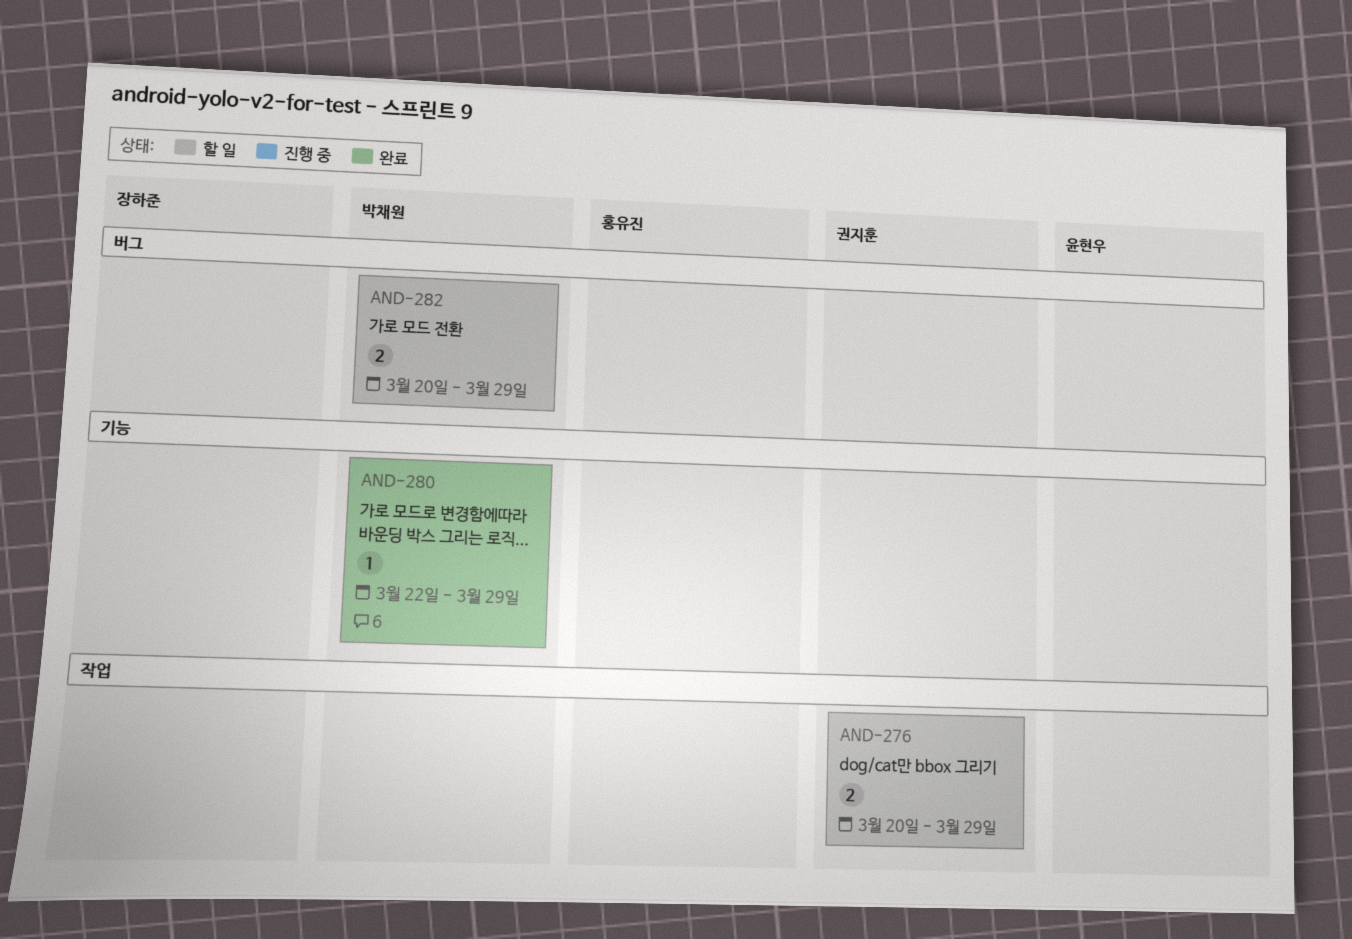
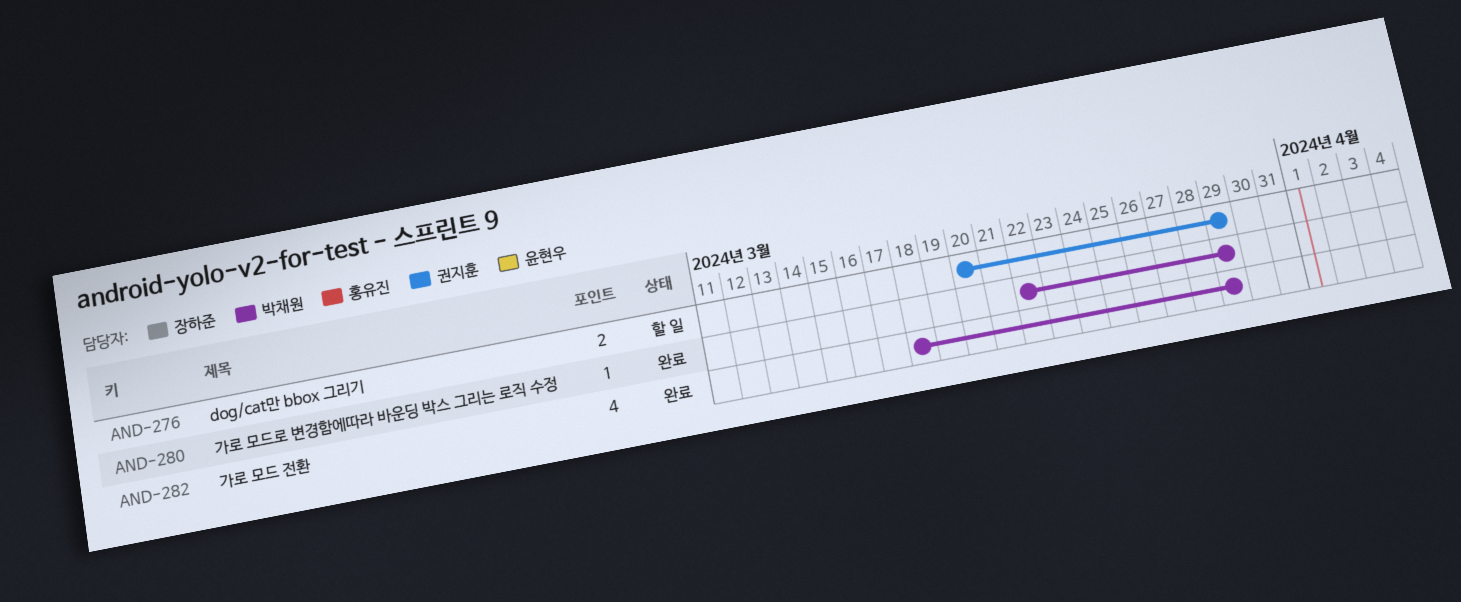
AND-282, status: 할 일 -> 완료
AND-282, estimate: 2 -> 4
AND-282, start: Mar 20 -> Mar 18

